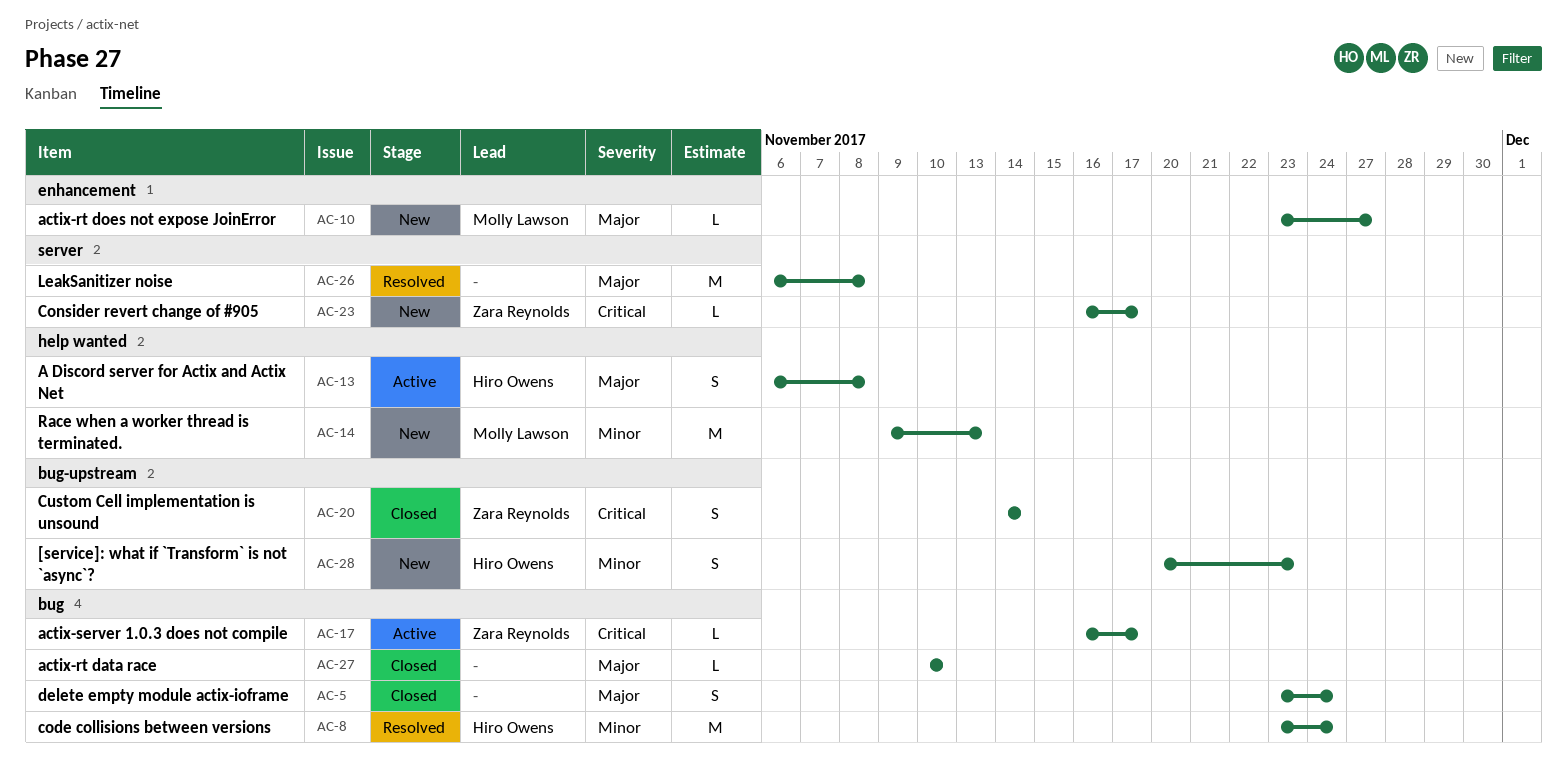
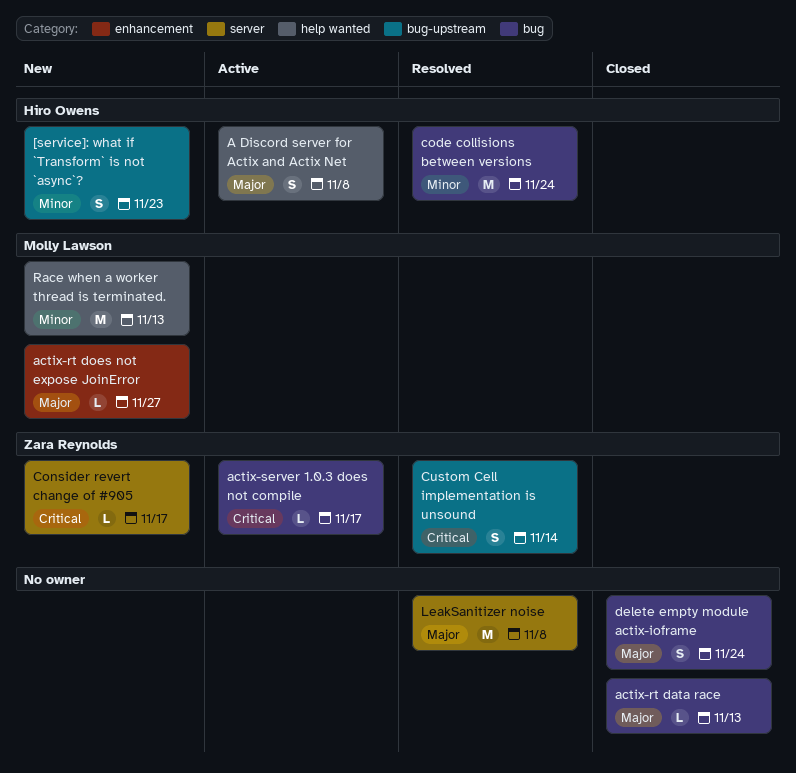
actix-rt data race, due: Nov 10 -> Nov 13
Custom Cell implementation is unsound, status: Closed -> Resolved

